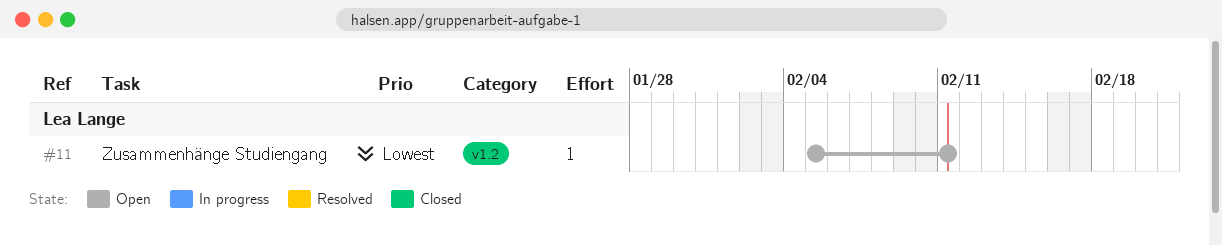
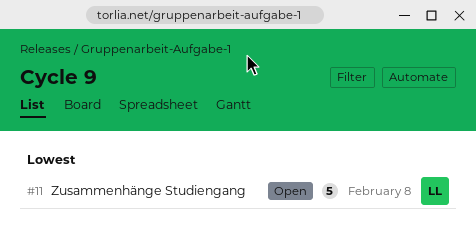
#11, estimate: 1 -> 5
#11, due: Feb 11 -> Feb 8

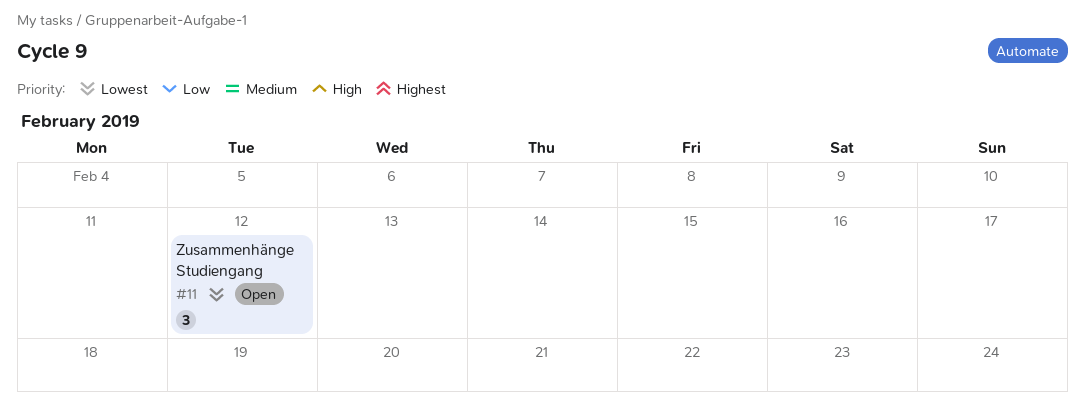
#11, estimate: 5 -> 3
#11, due: Feb 8 -> Feb 12

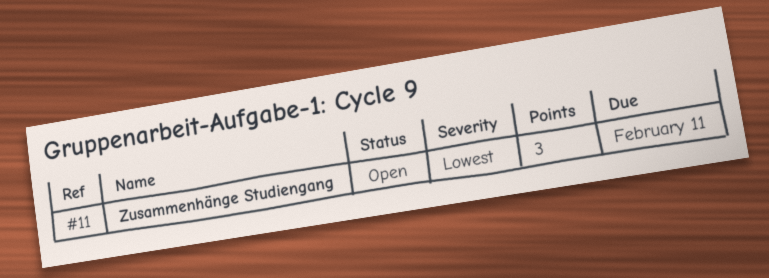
#11, due: Feb 12 -> Feb 11

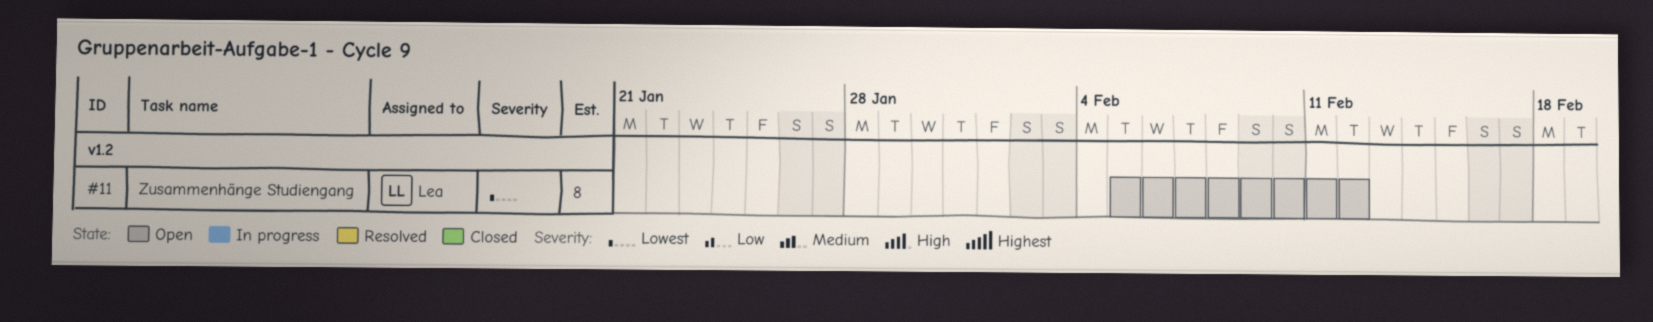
#11, estimate: 3 -> 8
#11, due: Feb 11 -> Feb 12

